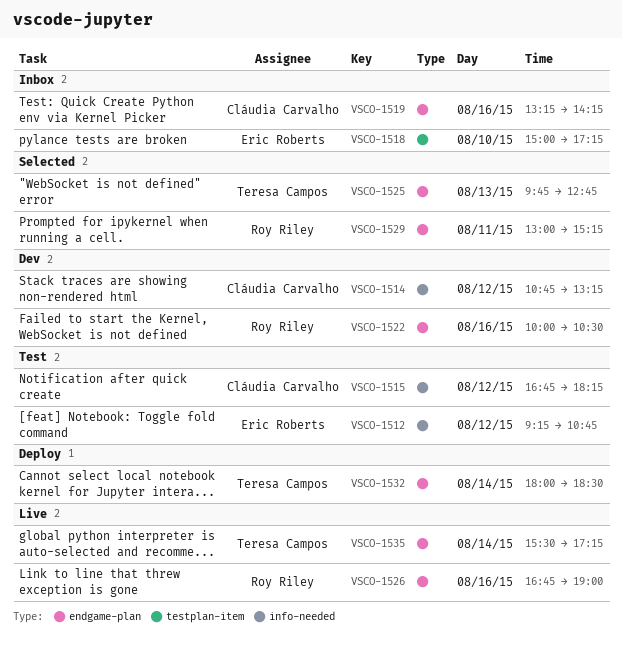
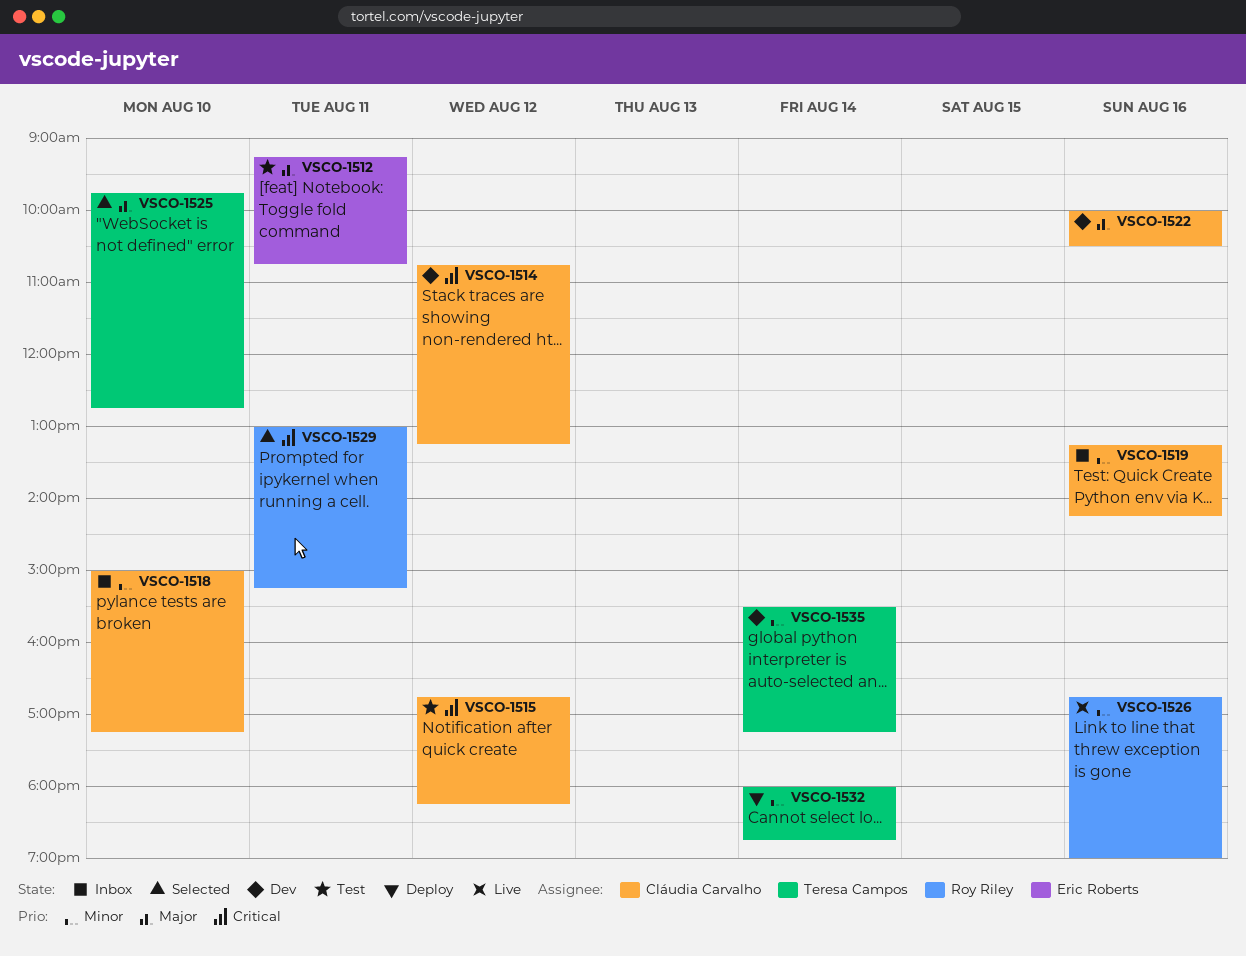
VSCO-1512, day: Aug 12 -> Aug 11
VSCO-1518, owner: Eric Roberts -> Cláudia Carvalho
VSCO-1522, owner: Roy Riley -> Cláudia Carvalho
VSCO-1525, day: Aug 13 -> Aug 10
VSCO-1532, ends: 18:30 -> 18:45
VSCO-1535, status: Live -> Dev

